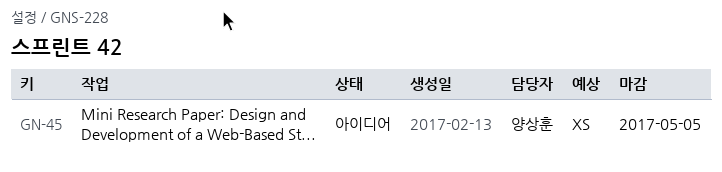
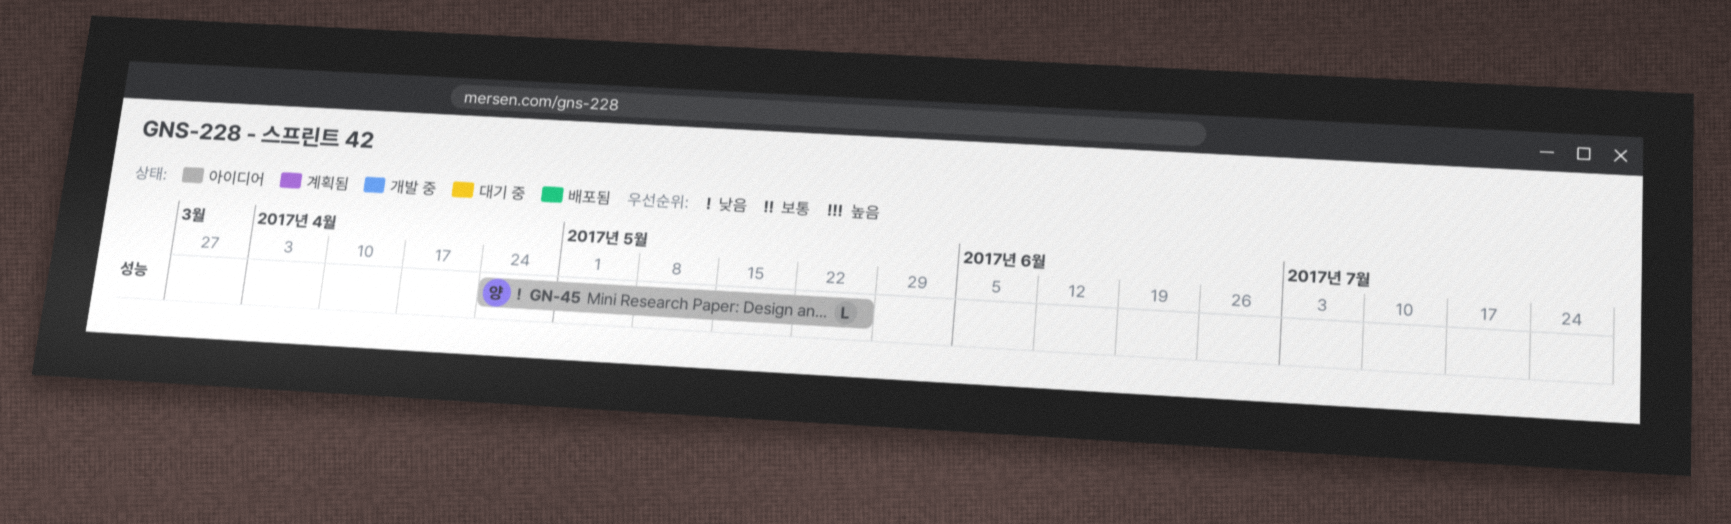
GN-45, estimate: XS -> L
GN-45, due: May 5 -> May 26

